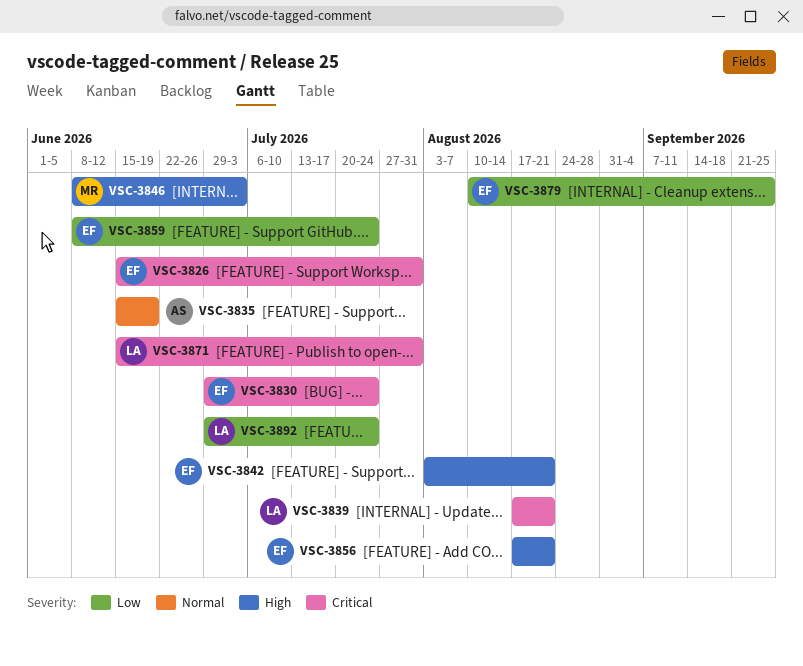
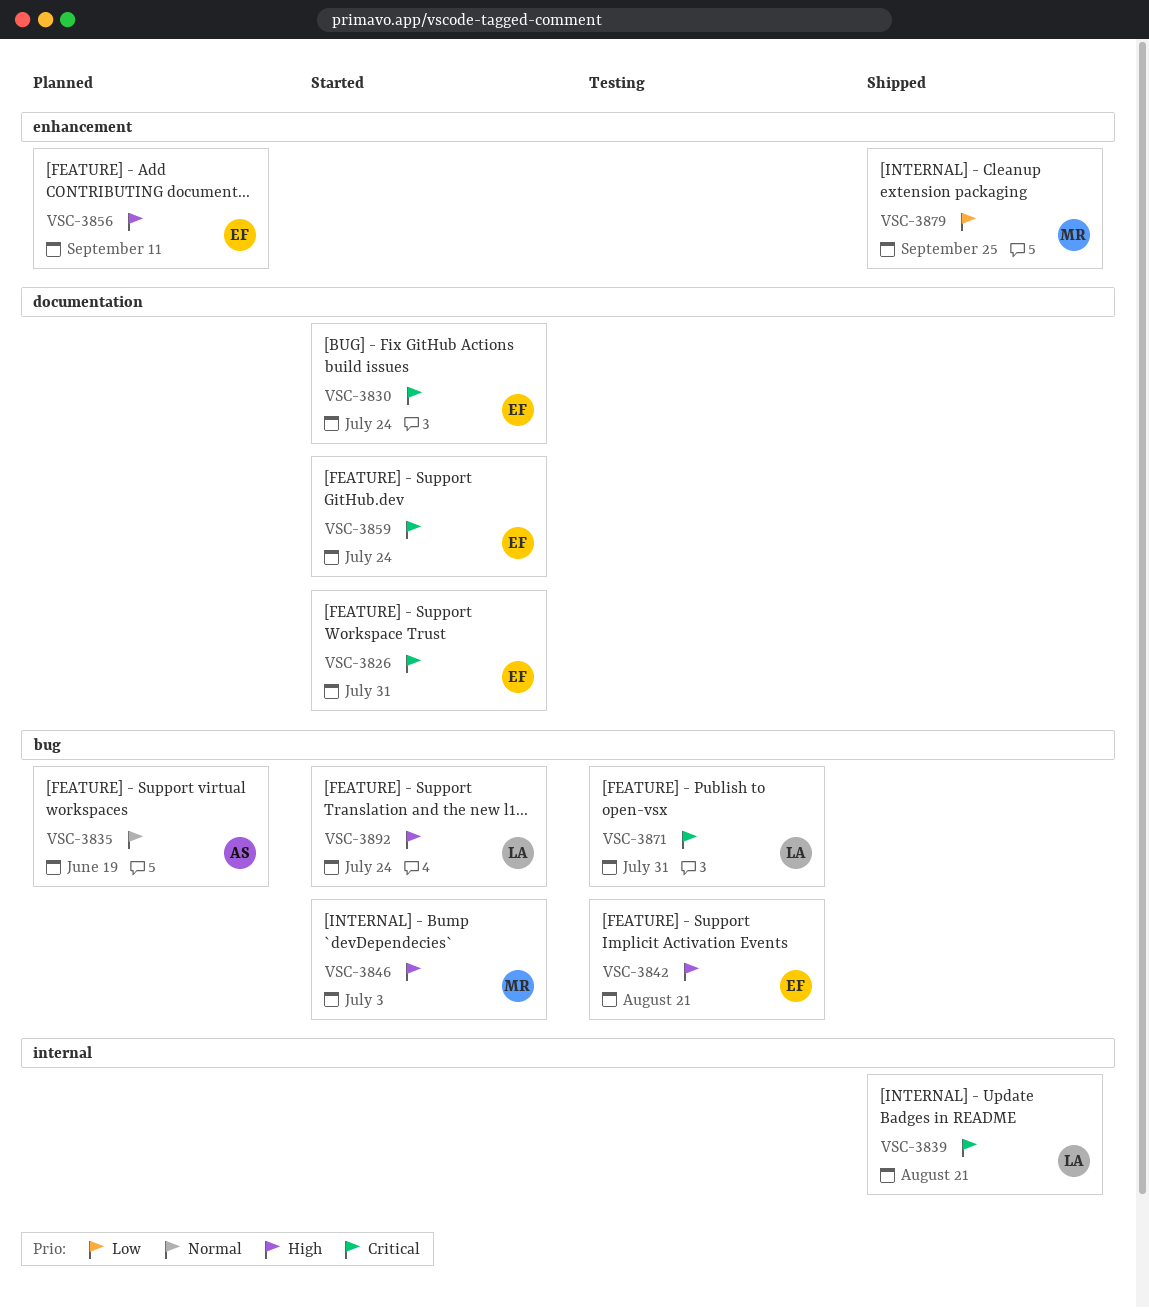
VSC-3856, due: Aug 21 -> Sep 11
VSC-3859, priority: Low -> Critical
VSC-3879, owner: EF -> MR
VSC-3892, priority: Low -> High

